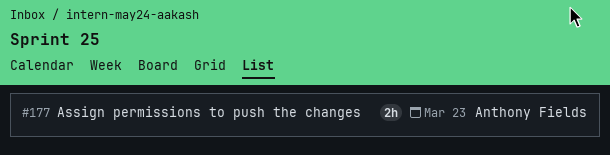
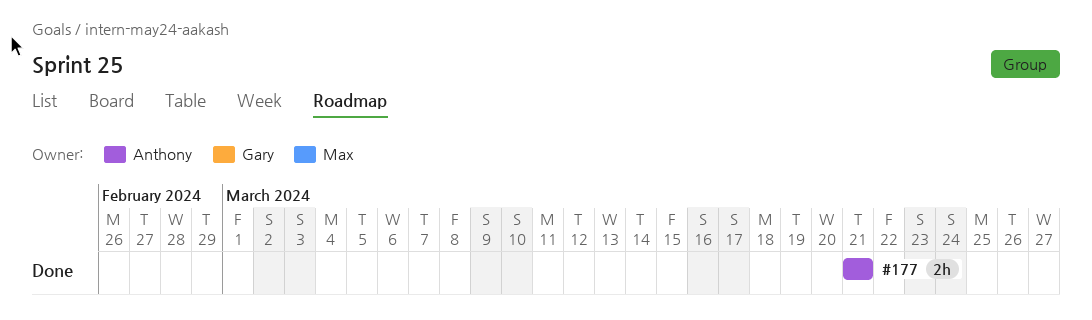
#177, due: Mar 23 -> Mar 21

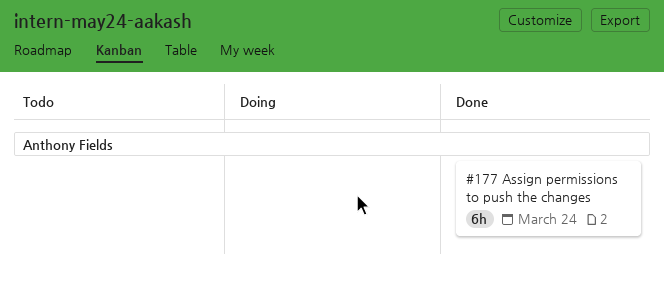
#177, estimate: 2h -> 6h
#177, due: Mar 21 -> Mar 24

